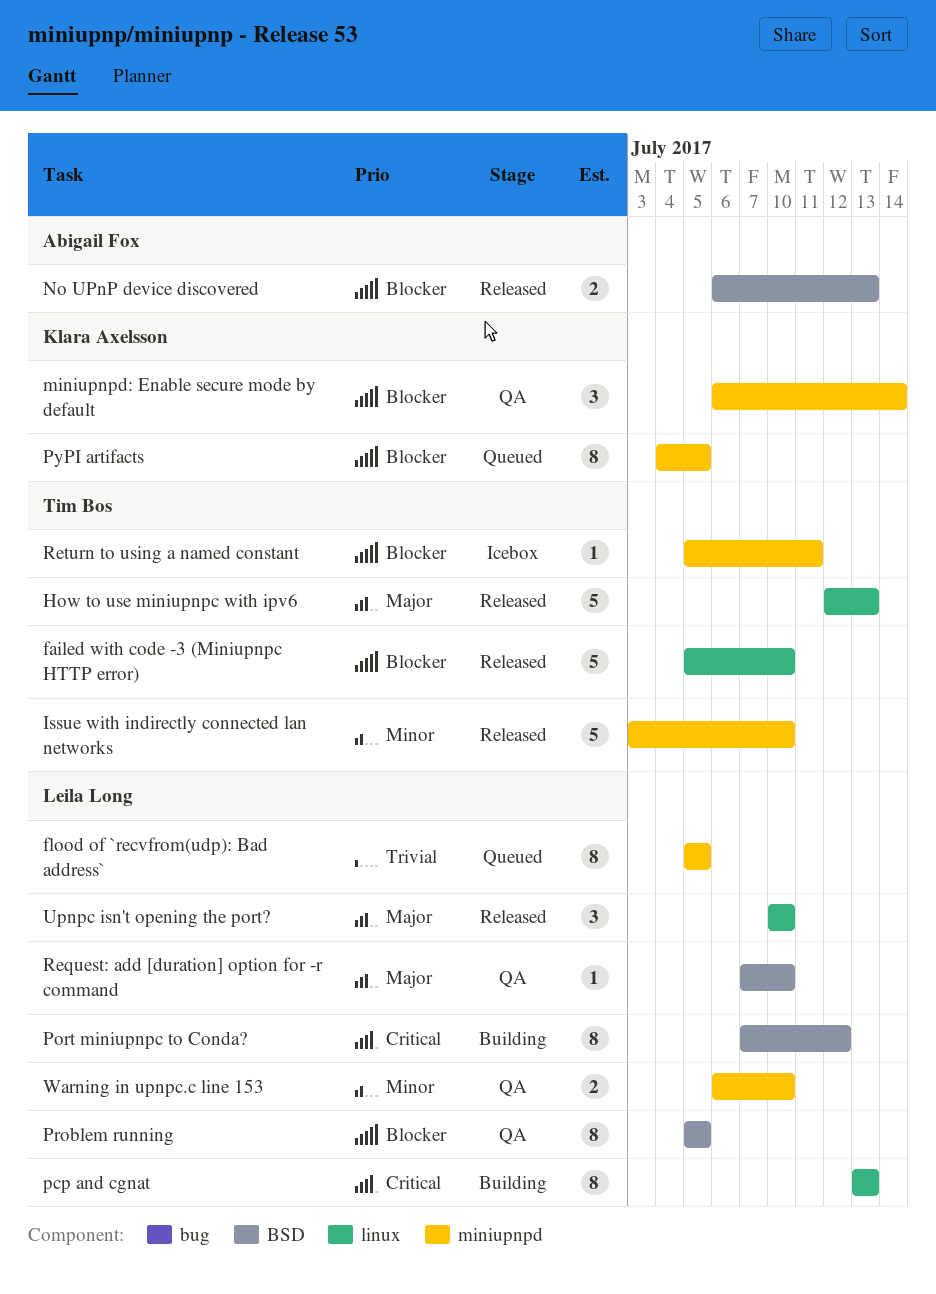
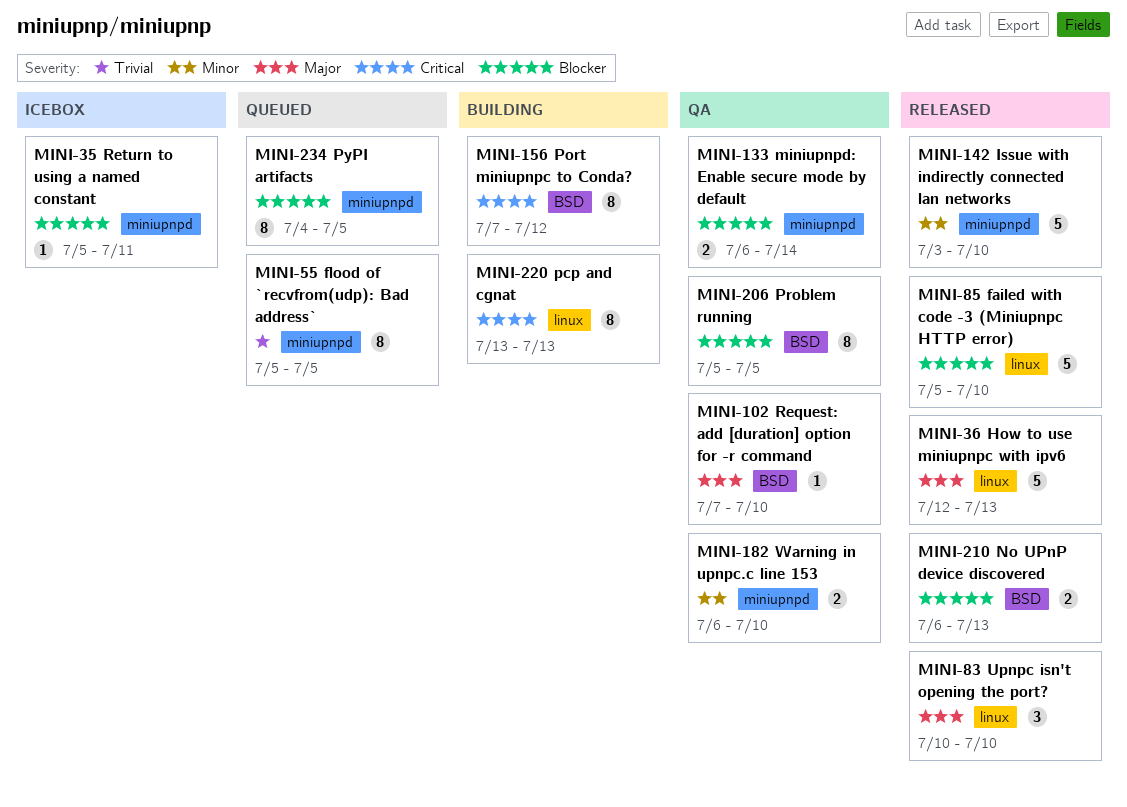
miniupnpd: Enable secure mode by default, estimate: 3 -> 2

